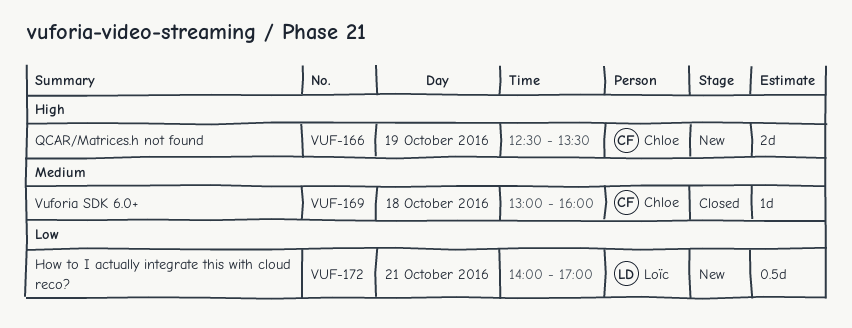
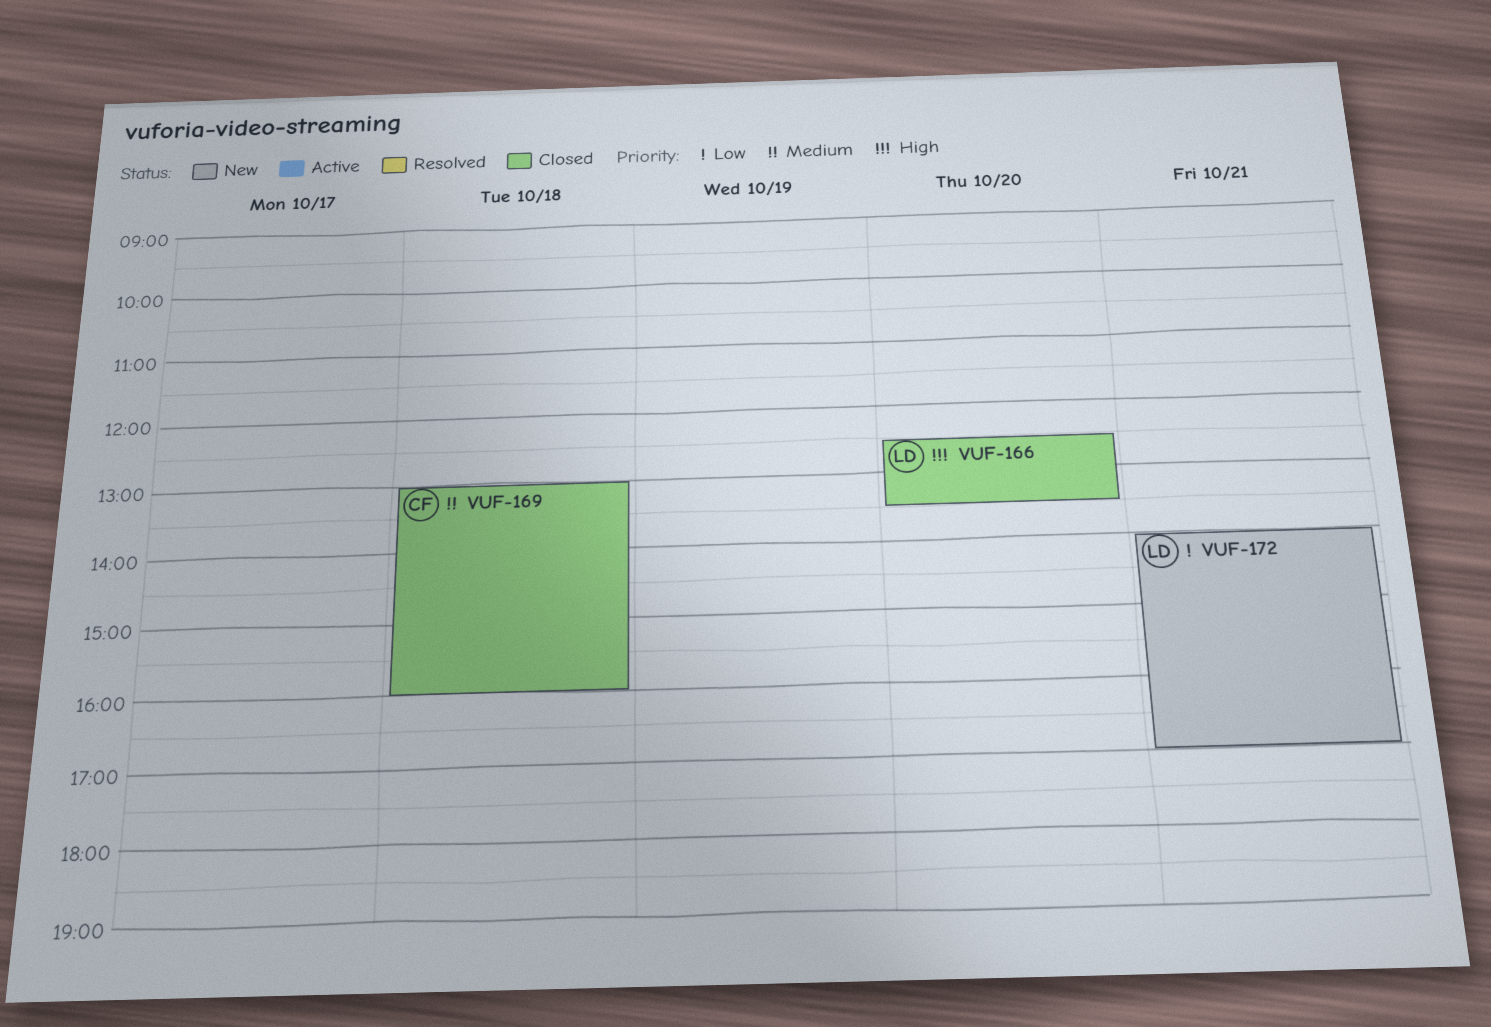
VUF-166, status: New -> Closed
VUF-166, owner: Chloe -> Loïc
VUF-166, day: Oct 19 -> Oct 20

